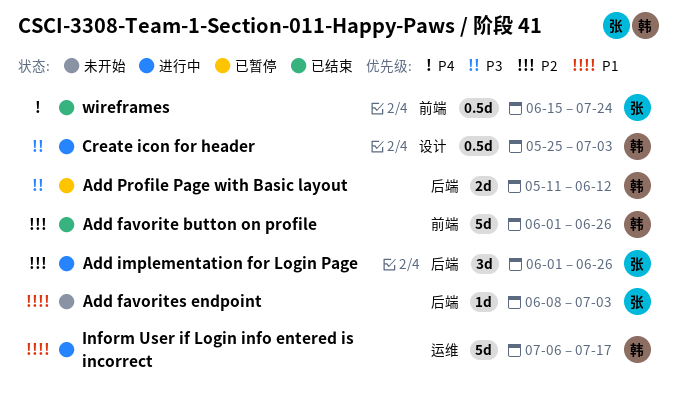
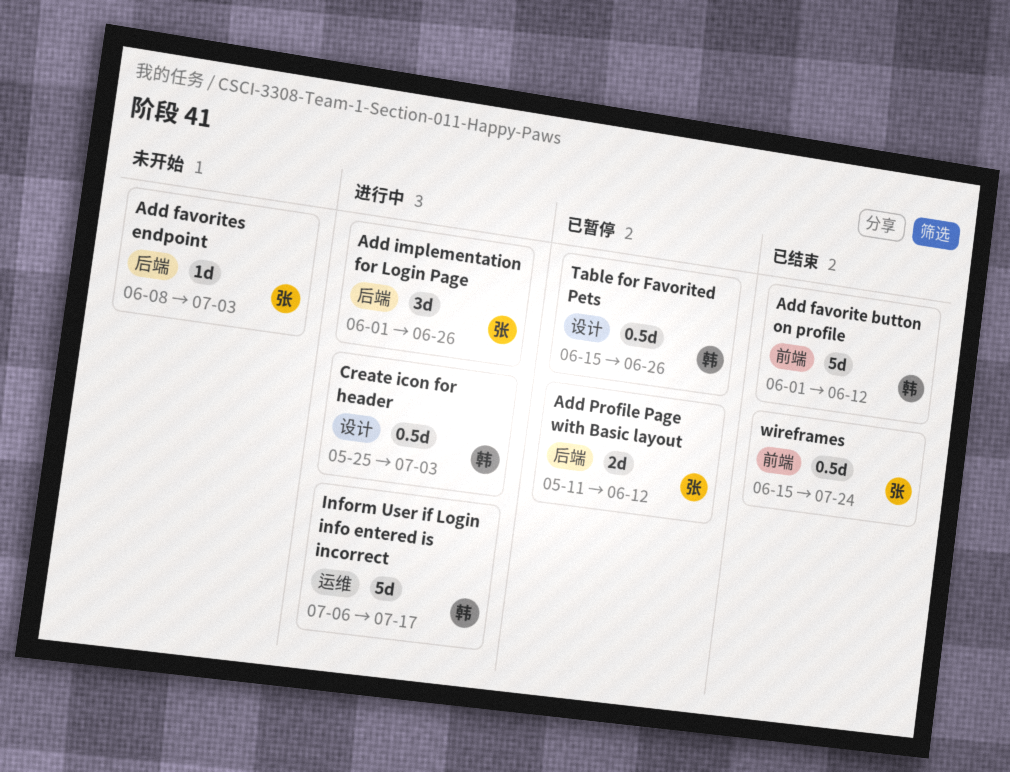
Add favorite button on profile, due: Jun 26 -> Jun 12
Add Profile Page with Basic layout, owner: 韩 -> 张
Table for Favorited Pets: none -> present

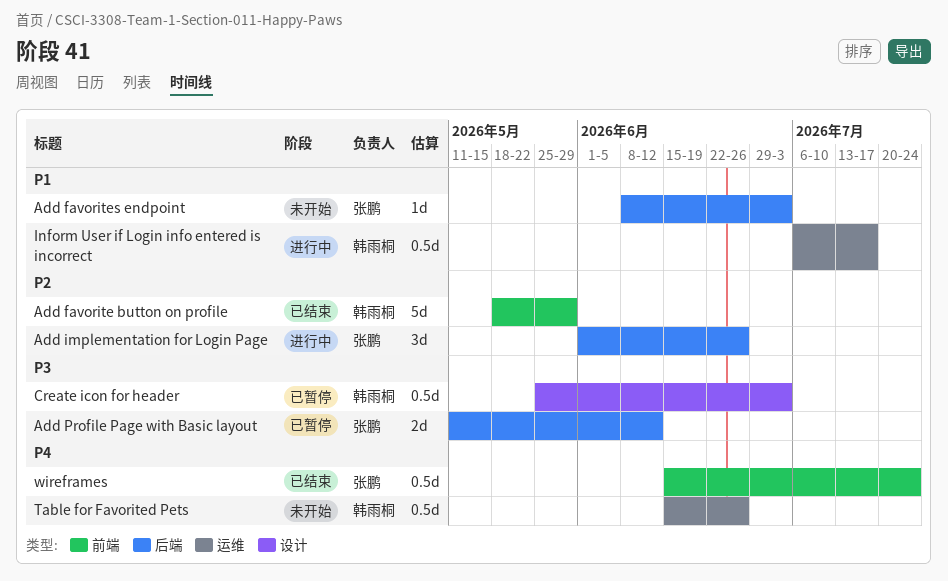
Add favorite button on profile, start: Jun 1 -> May 18
Add favorite button on profile, due: Jun 12 -> May 29
Create icon for header, status: 进行中 -> 已暂停
Inform User if Login info entered is incorrect, estimate: 5d -> 0.5d
Table for Favorited Pets, status: 已暂停 -> 未开始
Table for Favorited Pets, label: 设计 -> 运维

